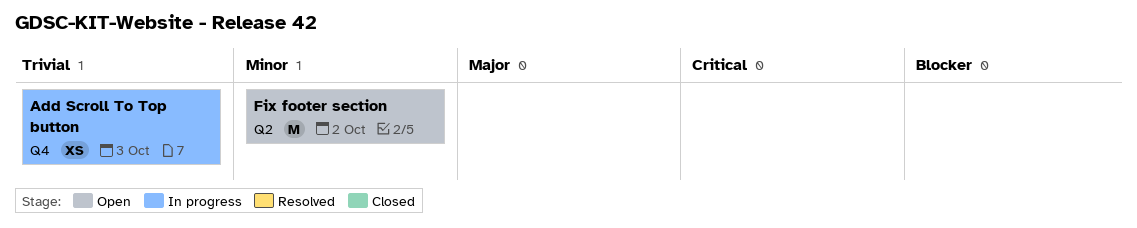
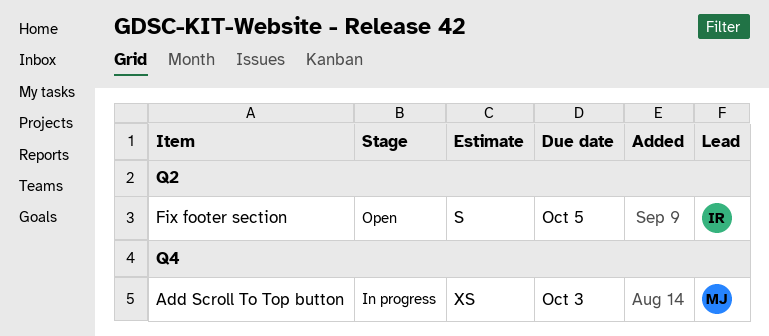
Fix footer section, estimate: M -> S
Fix footer section, due: Oct 2 -> Oct 5

